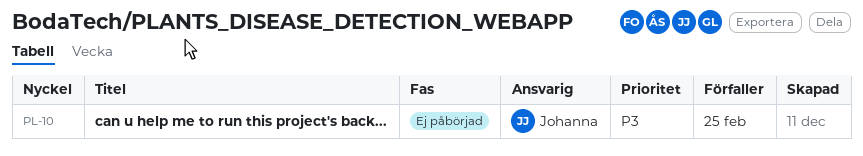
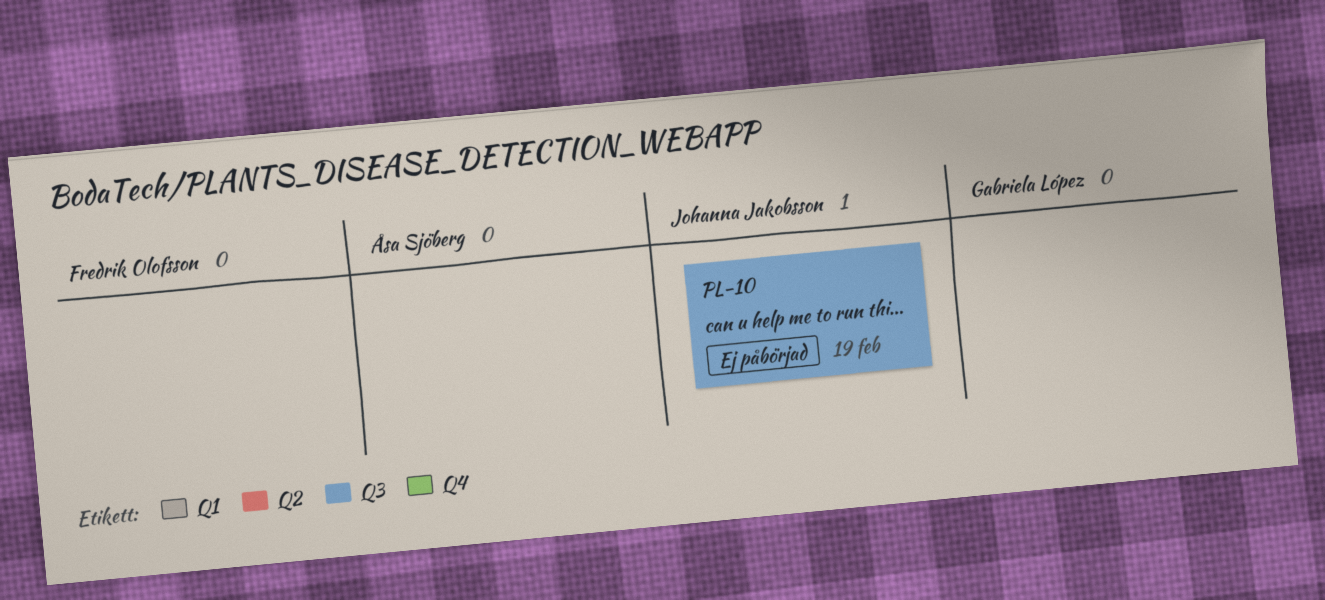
PL-10, due: Feb 25 -> Feb 19

